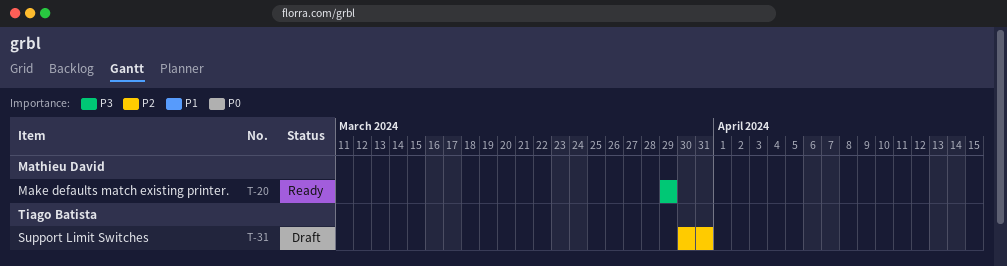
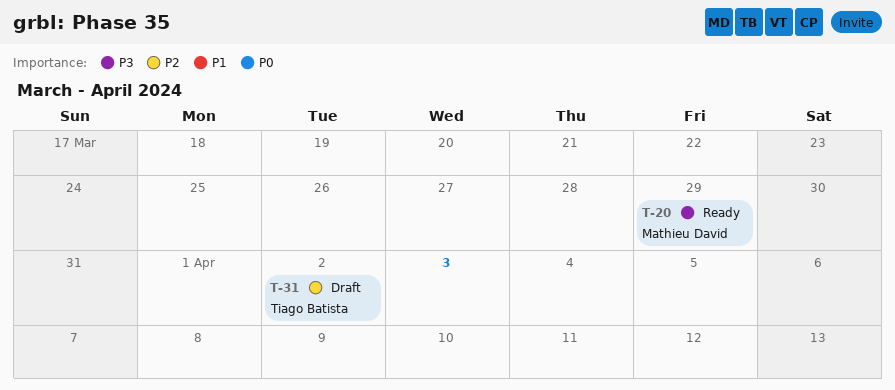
T-31, due: Mar 31 -> Apr 2

